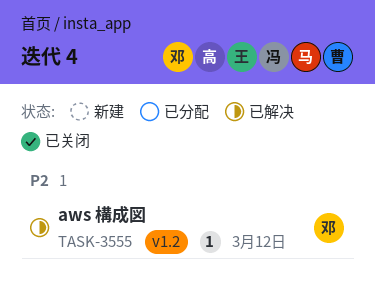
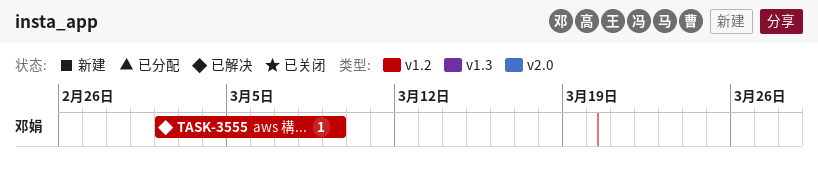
TASK-3555, due: Mar 12 -> Mar 9

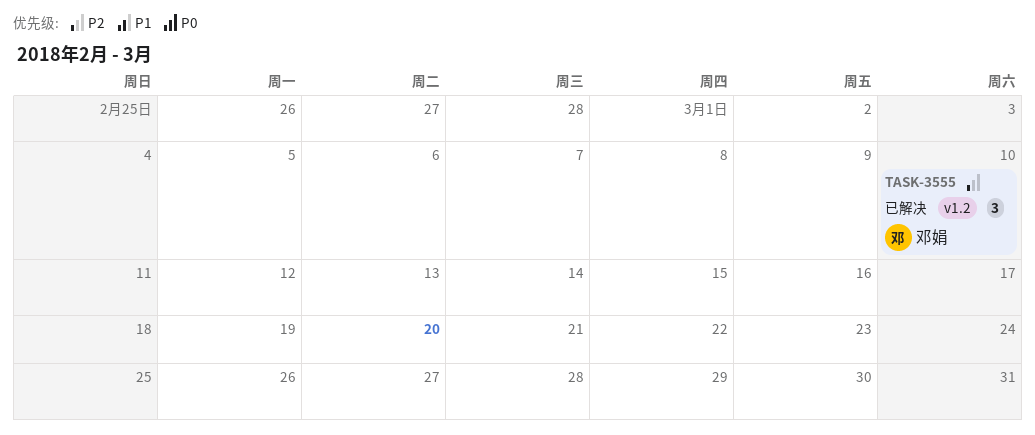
TASK-3555, estimate: 1 -> 3
TASK-3555, due: Mar 9 -> Mar 10

